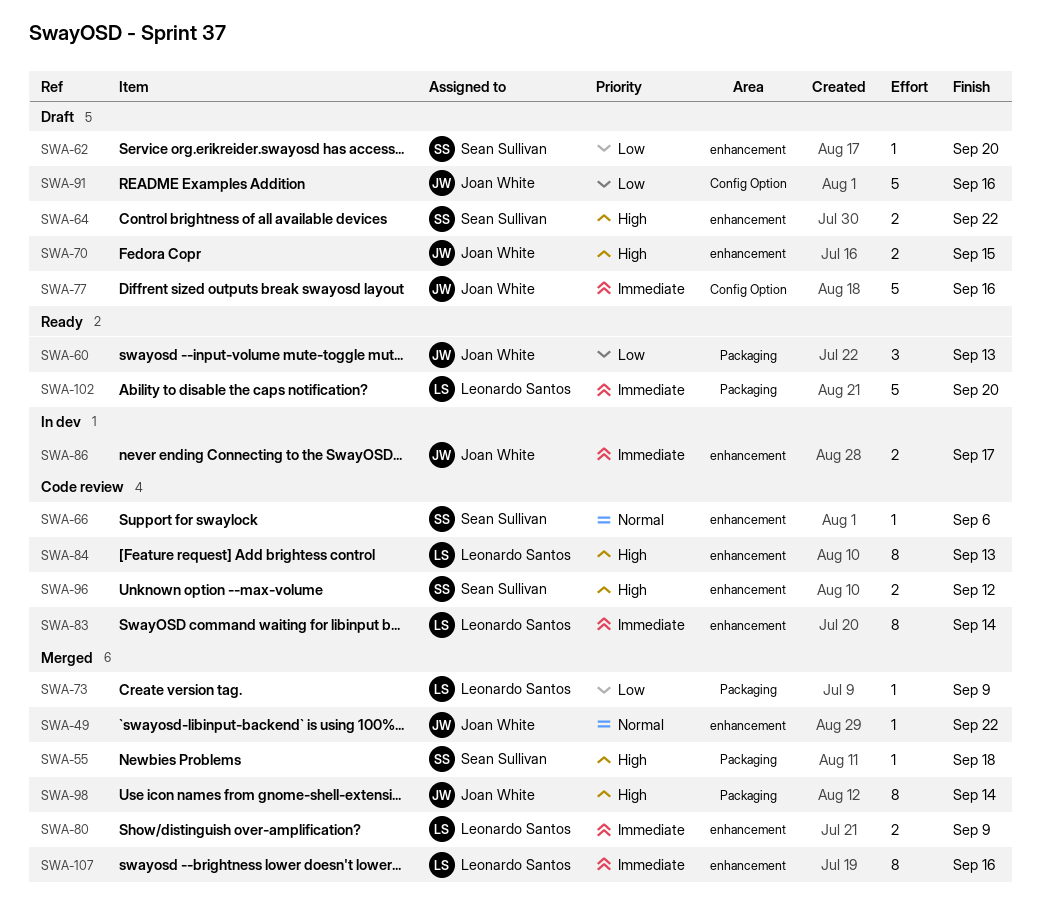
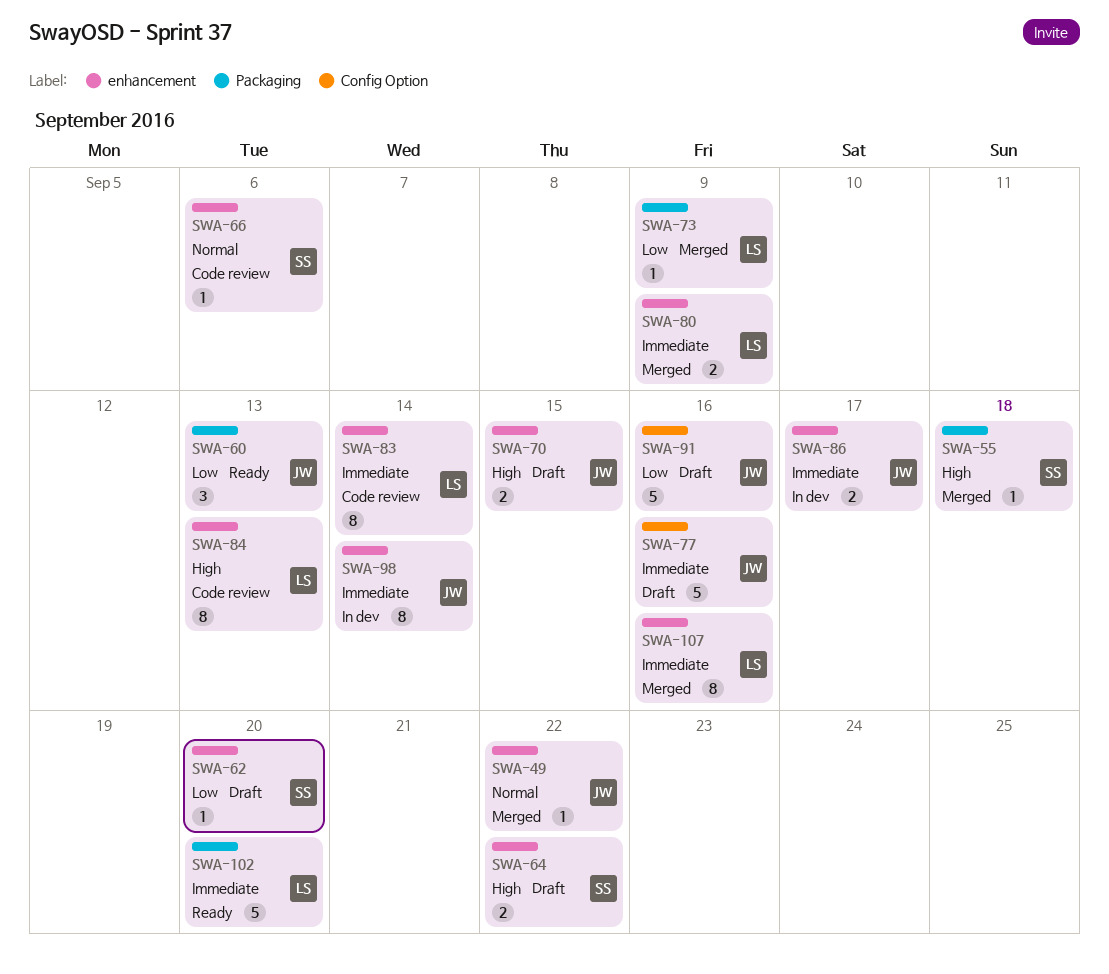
SWA-96: present -> none
SWA-98, status: Merged -> In dev
SWA-98, priority: High -> Immediate
SWA-98, label: Packaging -> enhancement

